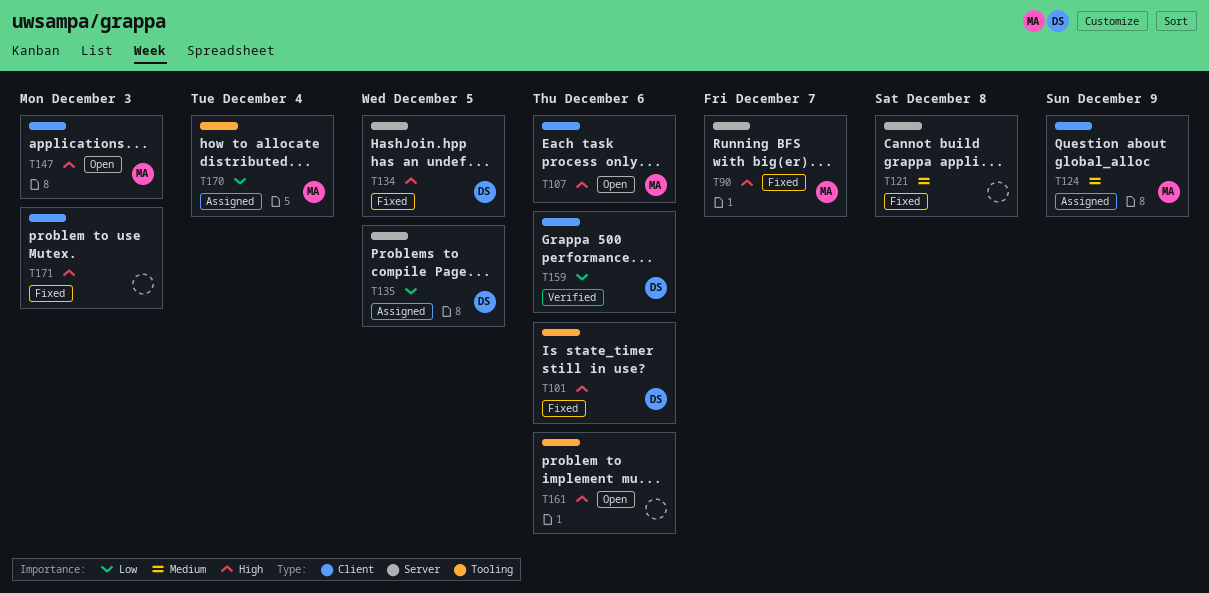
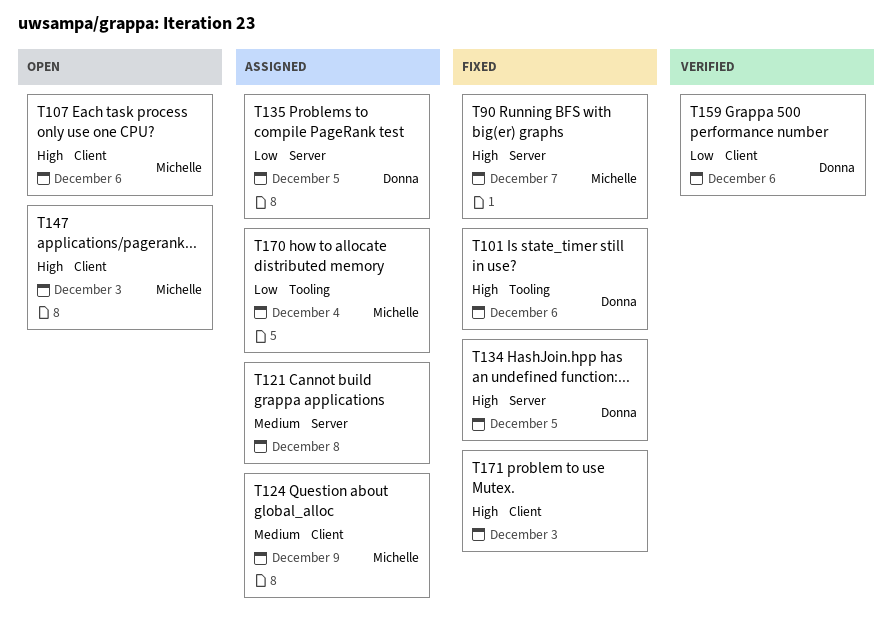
T121, status: Fixed -> Assigned
T161: present -> none

